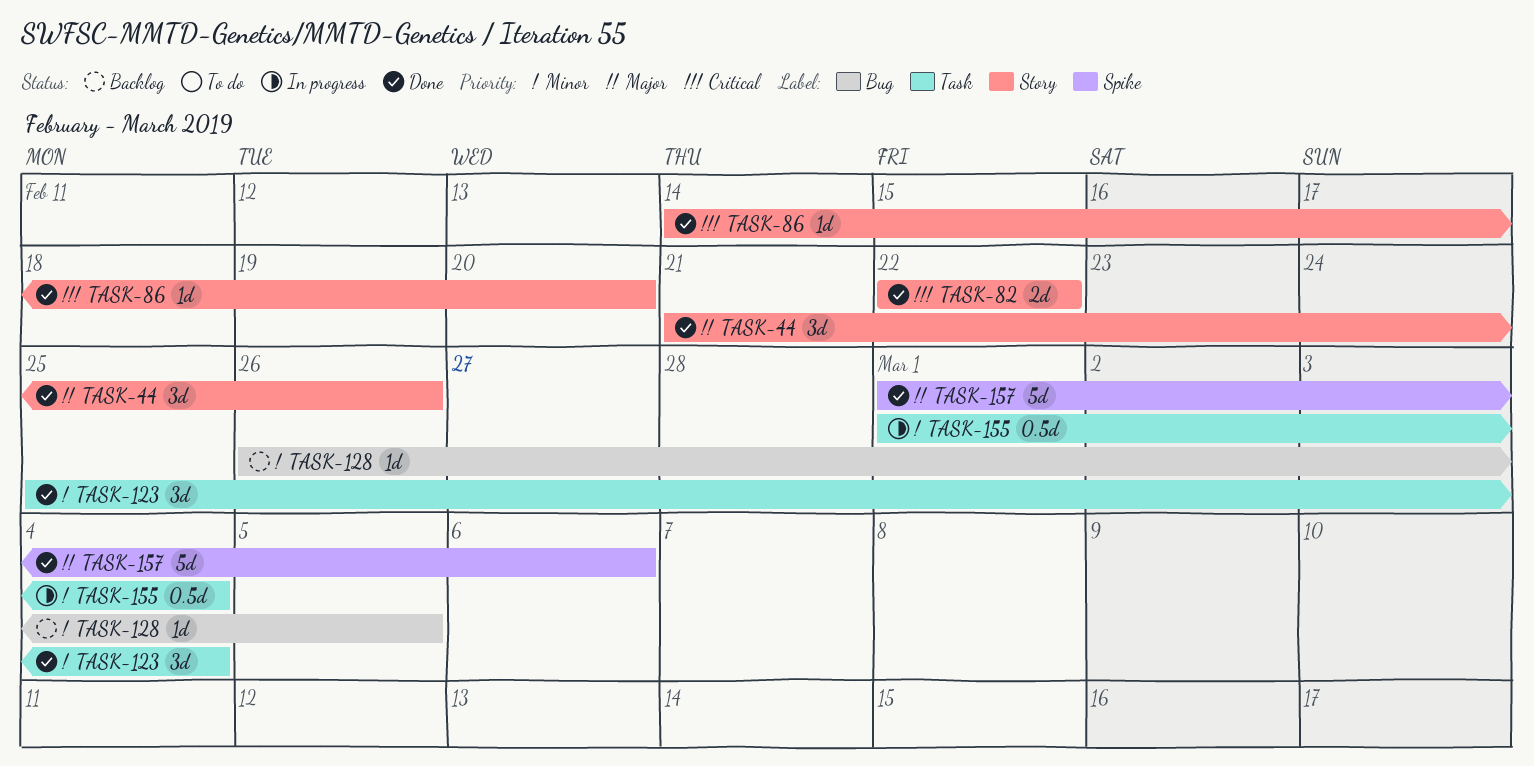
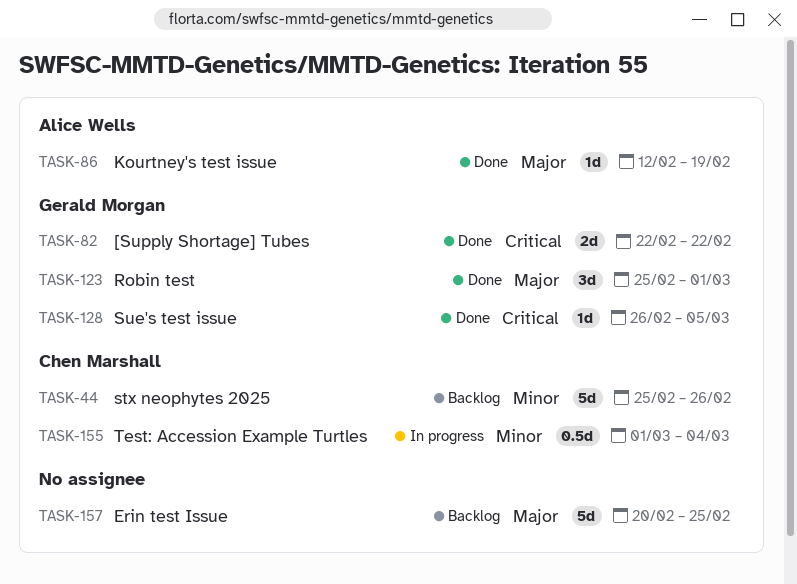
TASK-44, status: Done -> Backlog
TASK-44, priority: Major -> Minor
TASK-44, estimate: 3d -> 5d
TASK-44, start: Feb 21 -> Feb 25
TASK-86, priority: Critical -> Major
TASK-86, start: Feb 14 -> Feb 12
TASK-86, due: Feb 20 -> Feb 19
TASK-123, priority: Minor -> Major
TASK-123, due: Mar 4 -> Mar 1
TASK-128, status: Backlog -> Done
TASK-128, priority: Minor -> Critical
TASK-157, status: Done -> Backlog
TASK-157, start: Mar 1 -> Feb 20
TASK-157, due: Mar 6 -> Feb 25

